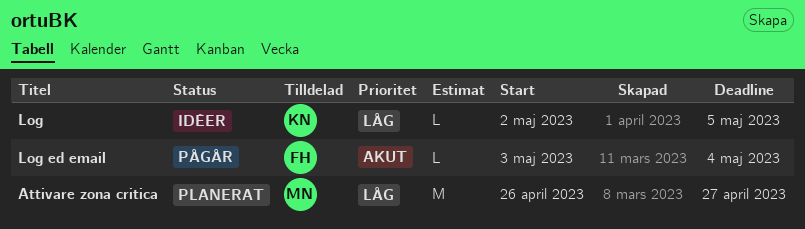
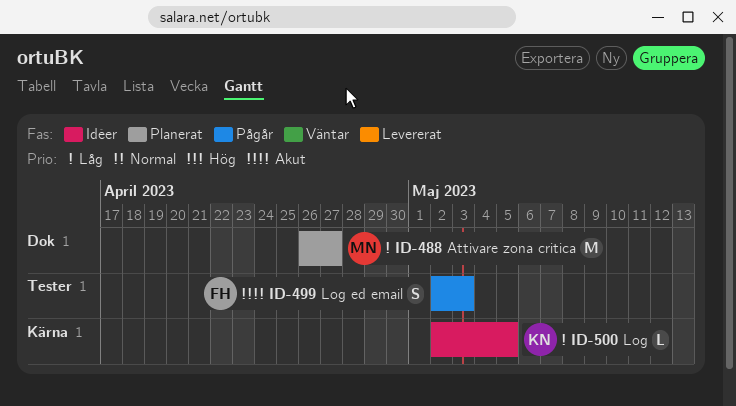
Log ed email, estimate: L -> S
Log ed email, start: May 3 -> May 2
Log ed email, due: May 4 -> May 3

